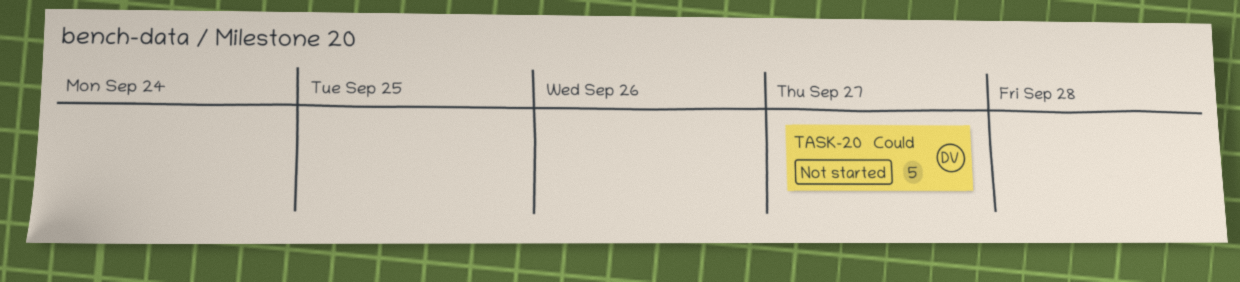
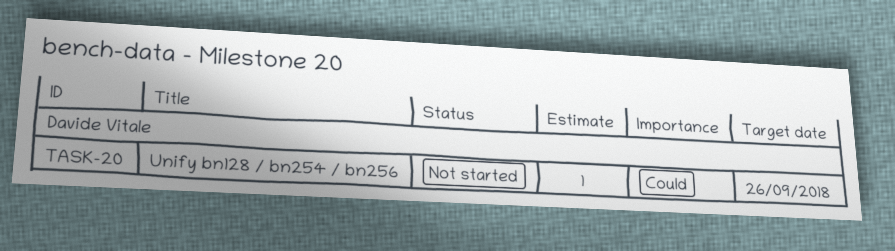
TASK-20, estimate: 5 -> 1
TASK-20, due: Sep 27 -> Sep 26

